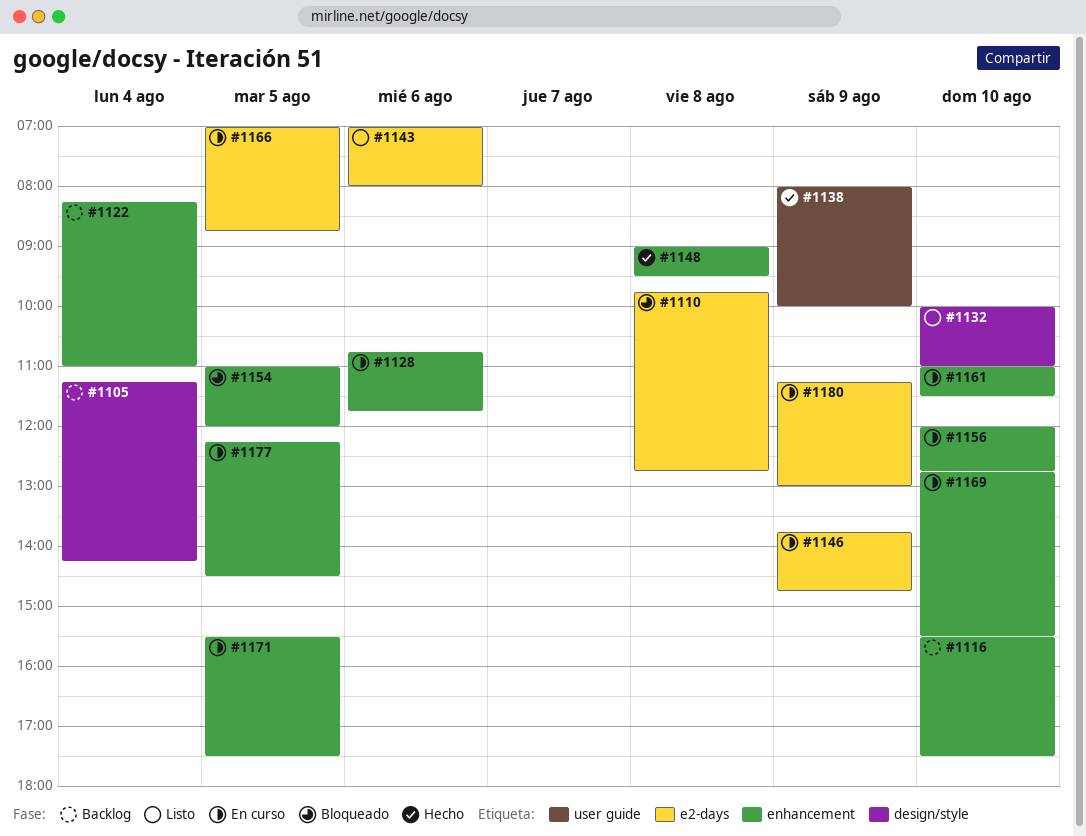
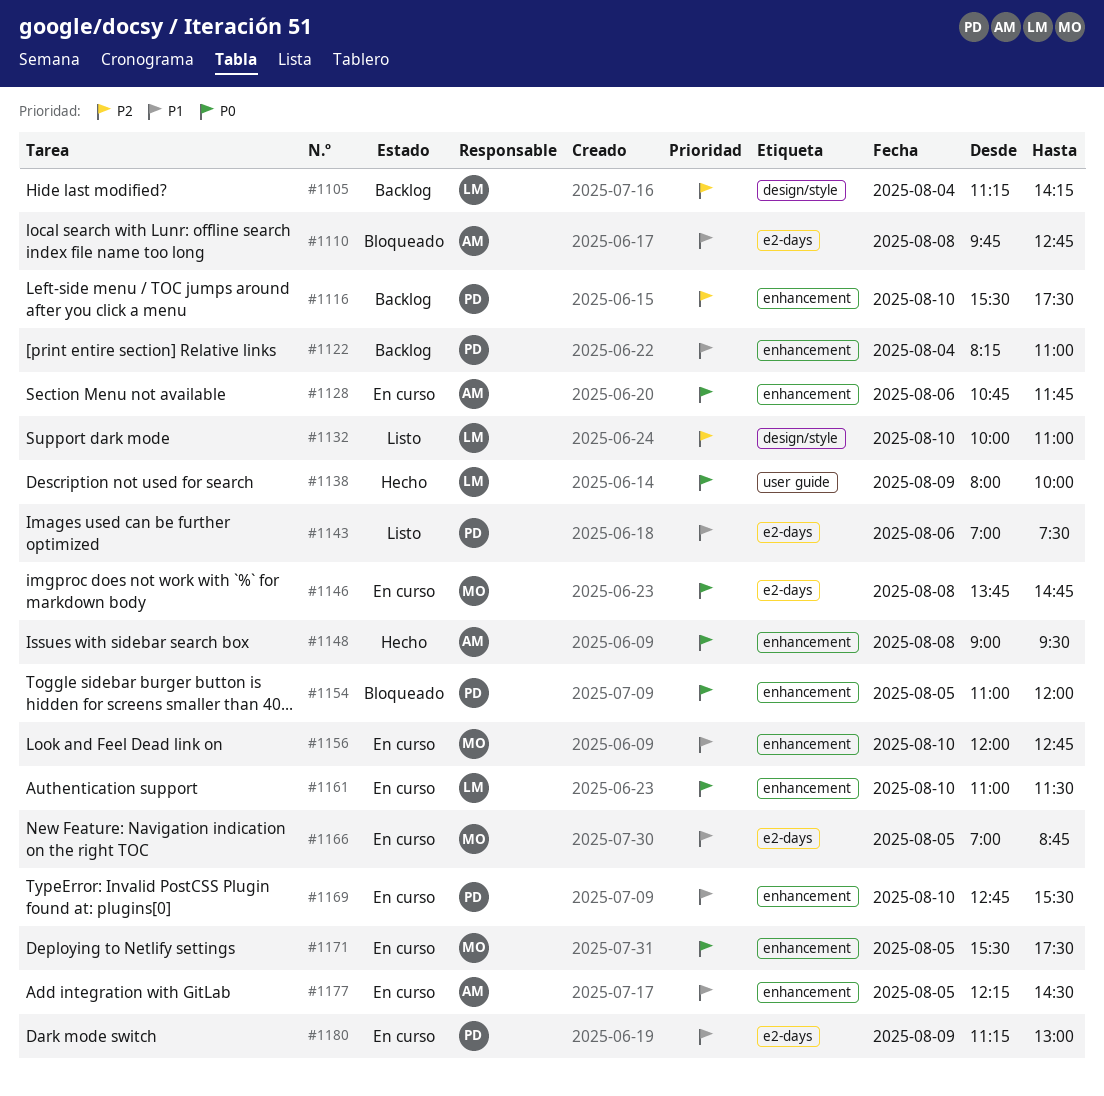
#1143, ends: 08:00 -> 07:30
#1146, day: Aug 9 -> Aug 8

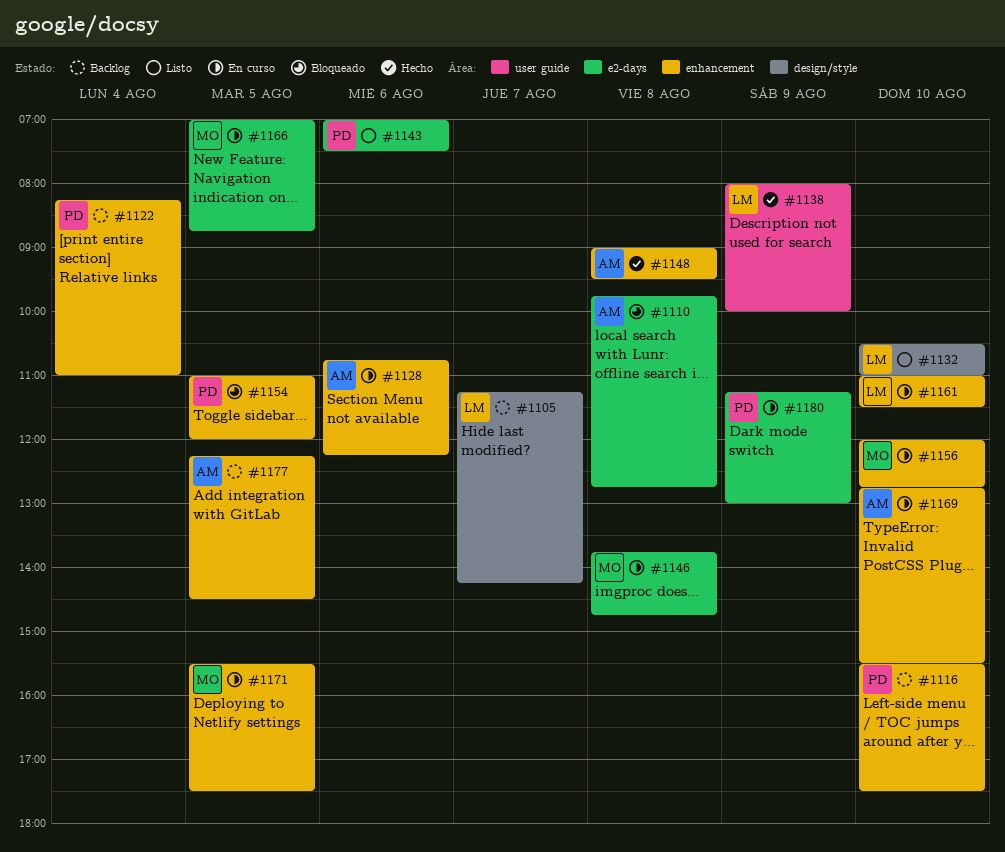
#1105, day: Aug 4 -> Aug 7
#1128, ends: 11:45 -> 12:15
#1132, begins: 10:00 -> 10:30
#1169, owner: PD -> AM
#1177, status: En curso -> Backlog

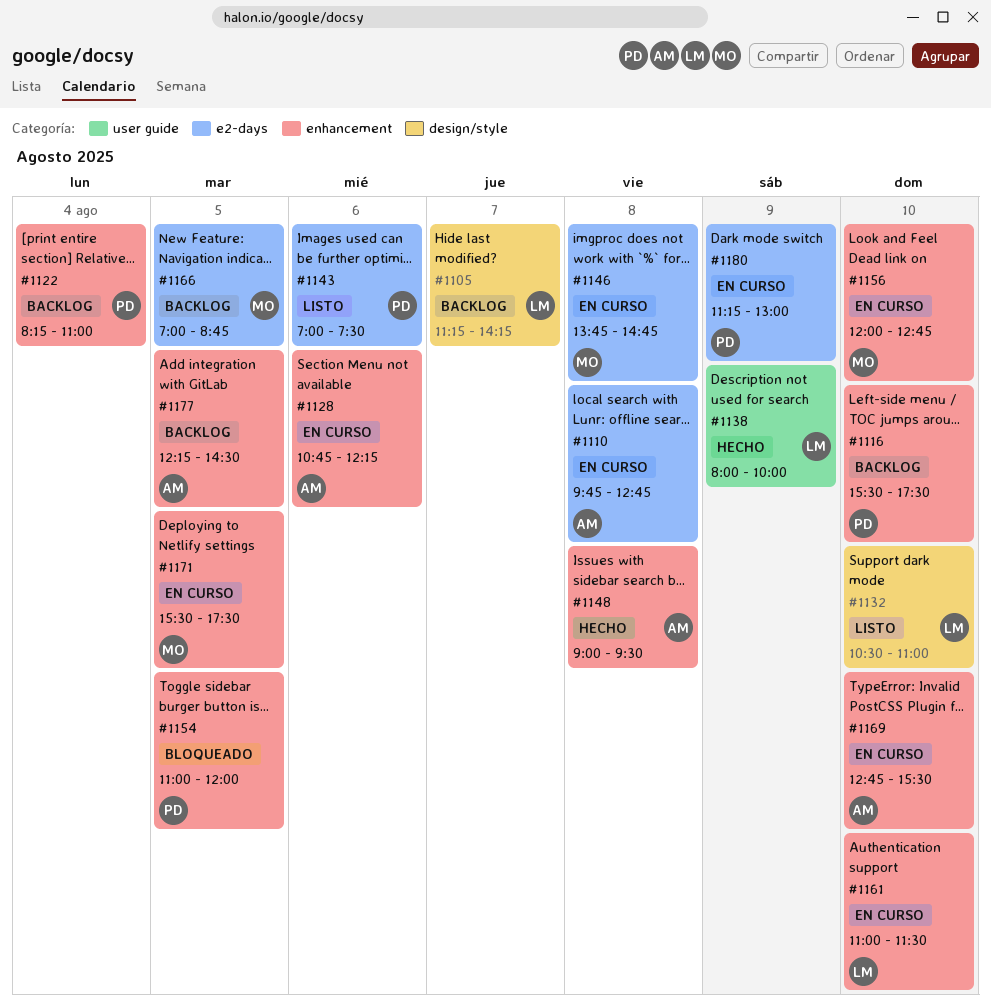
#1110, status: Bloqueado -> En curso
#1166, status: En curso -> Backlog

